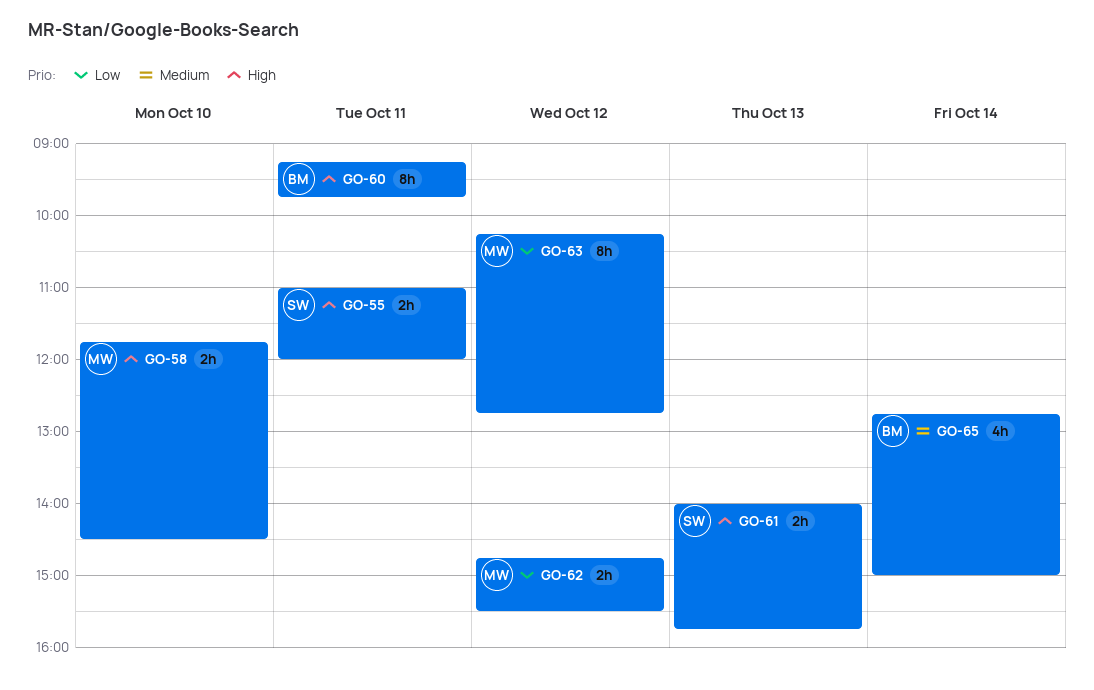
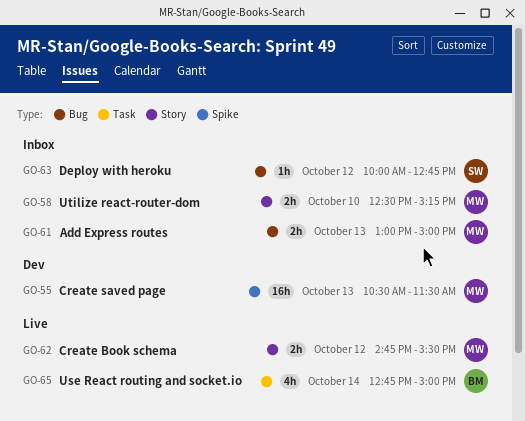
GO-55, owner: SW -> MW
GO-55, estimate: 2h -> 16h
GO-55, day: Oct 11 -> Oct 13
GO-55, begins: 11:00 -> 10:30
GO-55, ends: 12:00 -> 11:30
GO-58, begins: 11:45 -> 12:30
GO-58, ends: 14:30 -> 15:15
GO-60: present -> none
GO-61, owner: SW -> MW
GO-61, begins: 14:00 -> 13:00
GO-61, ends: 15:45 -> 15:00
GO-63, owner: MW -> SW
GO-63, estimate: 8h -> 1h
GO-63, begins: 10:15 -> 10:00

